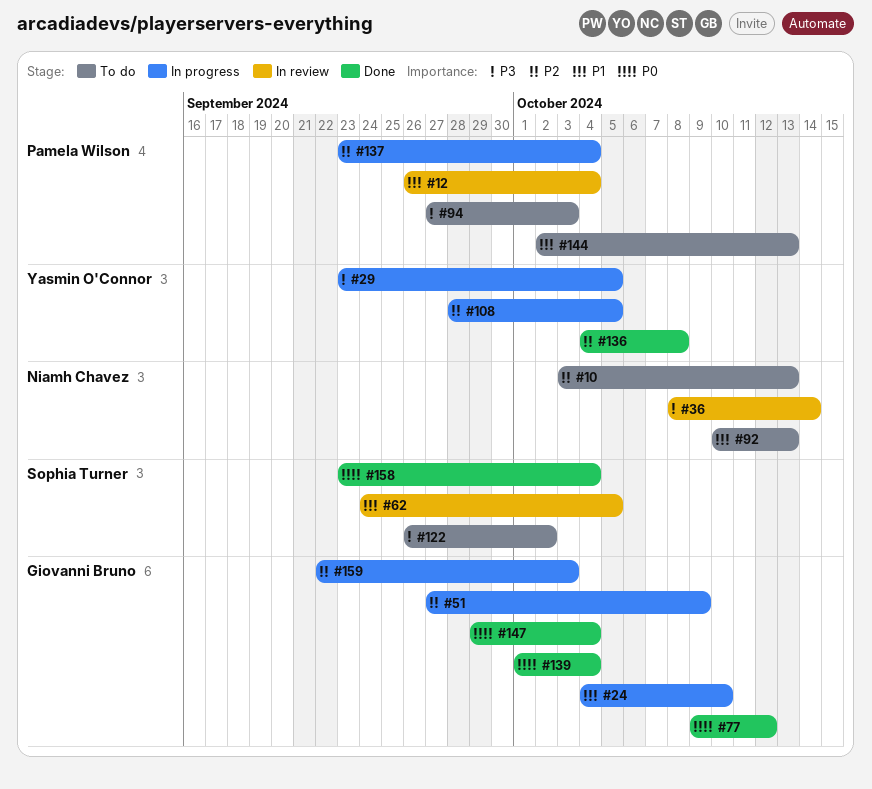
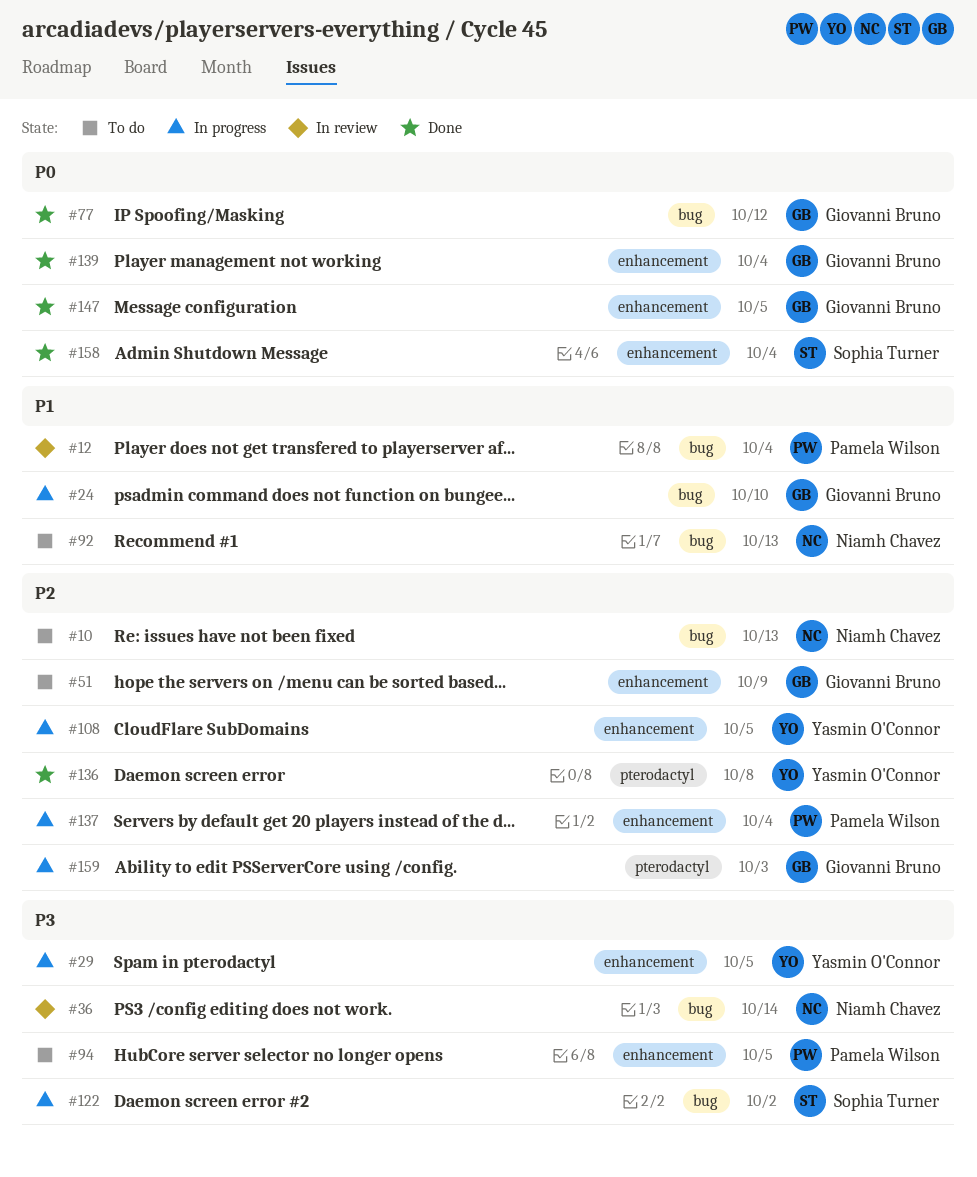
#51, status: In progress -> To do
#62: present -> none
#94, due: Oct 3 -> Oct 5
#122, status: To do -> In progress
#144: present -> none
#147, due: Oct 4 -> Oct 5

